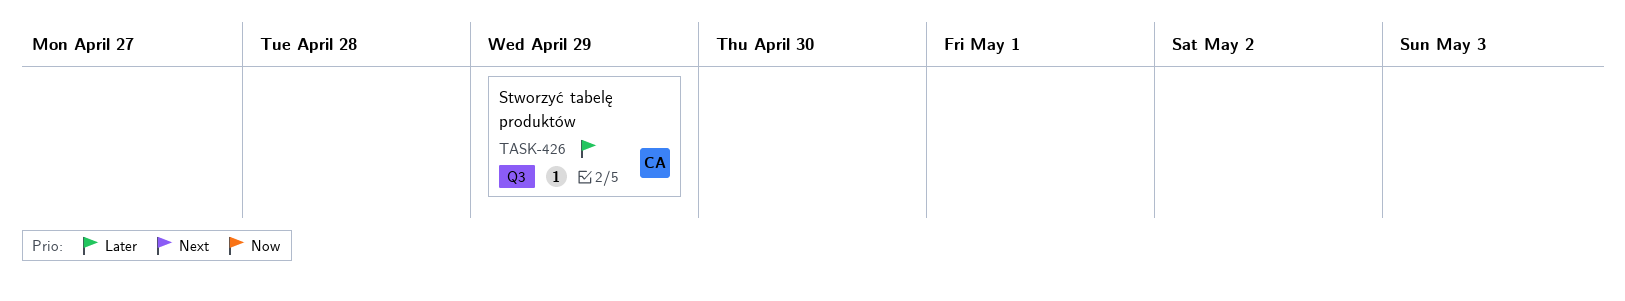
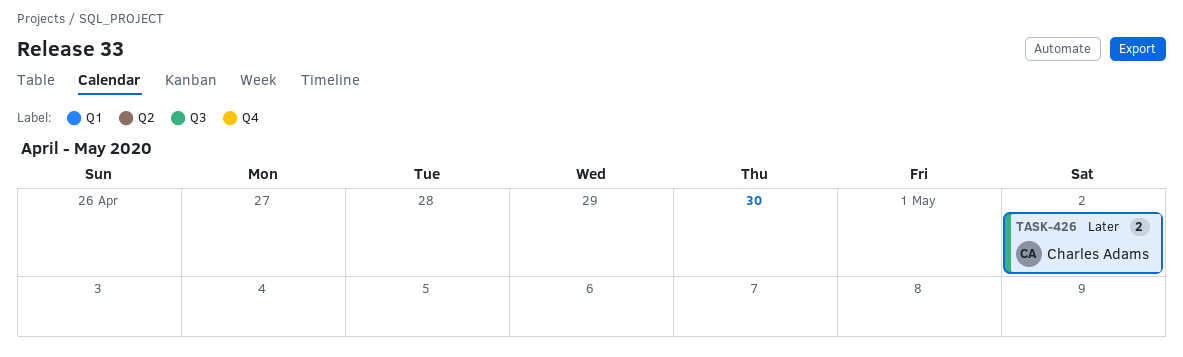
TASK-426, estimate: 1 -> 2
TASK-426, due: Apr 29 -> May 2

